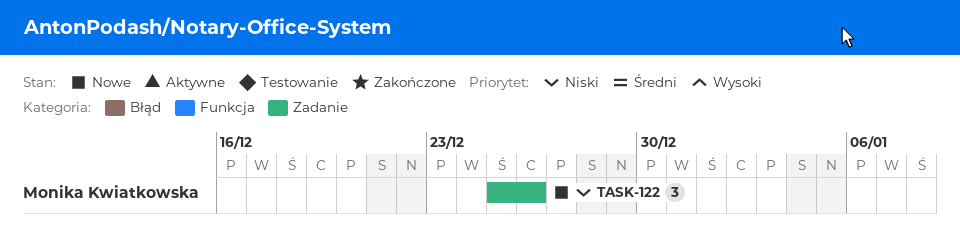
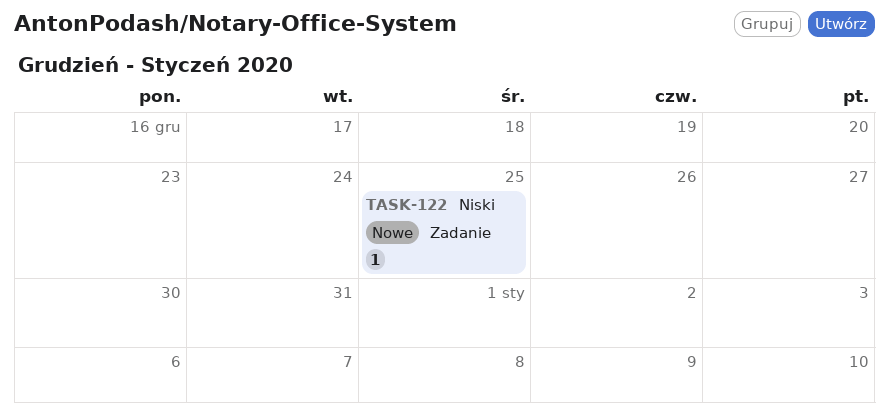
TASK-122, estimate: 3 -> 1
TASK-122, due: Dec 26 -> Dec 25

